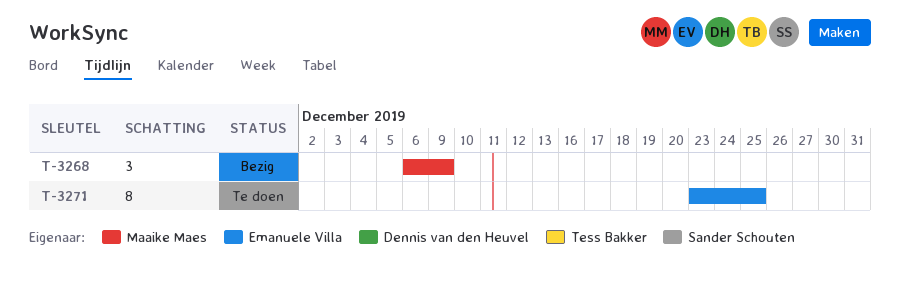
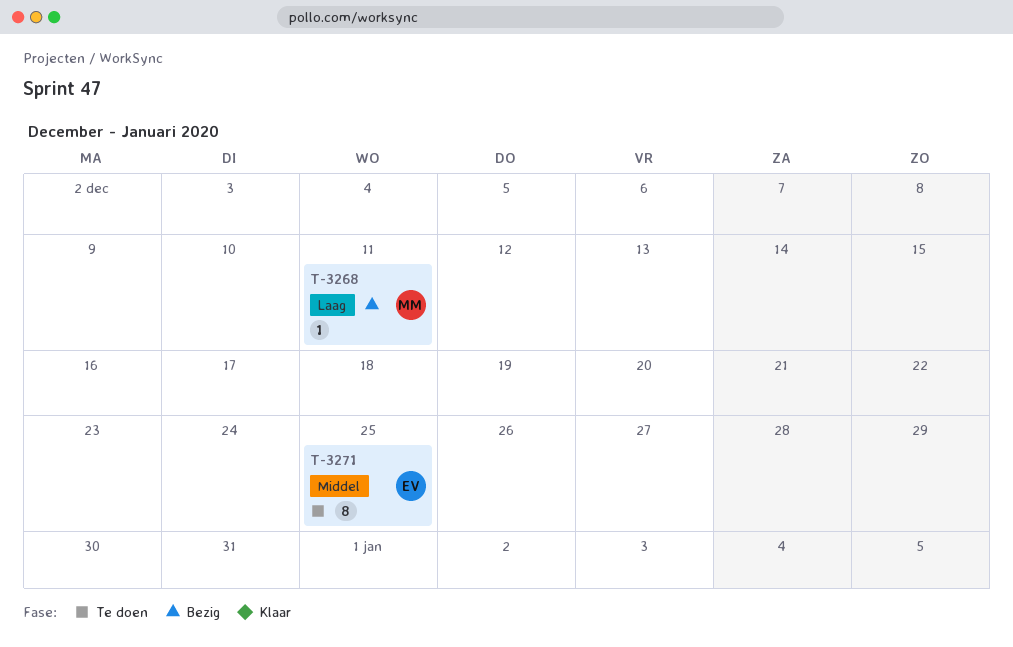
T-3268, estimate: 3 -> 1
T-3268, due: Dec 9 -> Dec 11

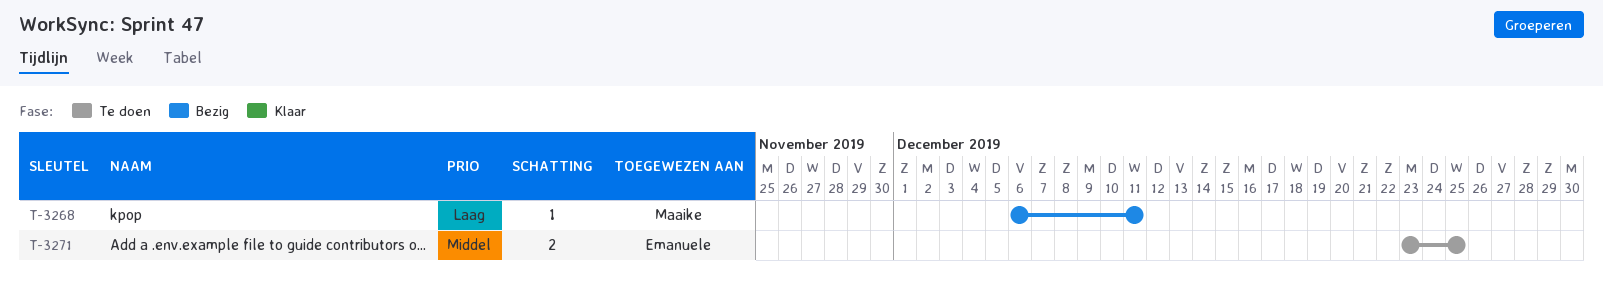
T-3271, estimate: 8 -> 2

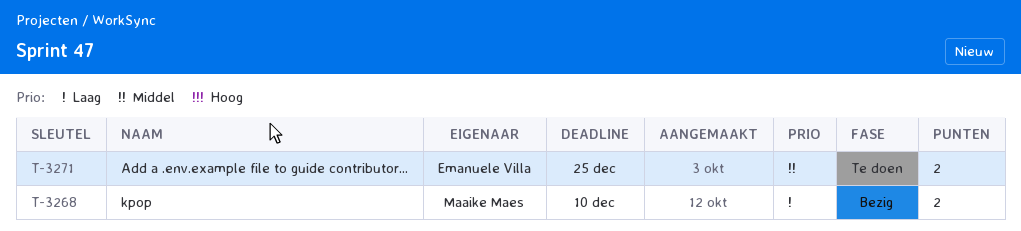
T-3268, estimate: 1 -> 2
T-3268, due: Dec 11 -> Dec 10

